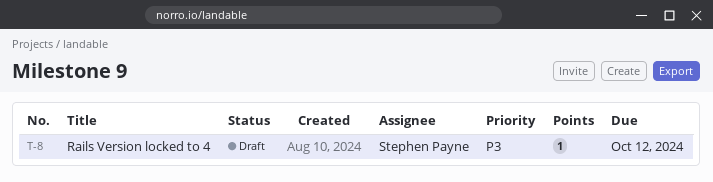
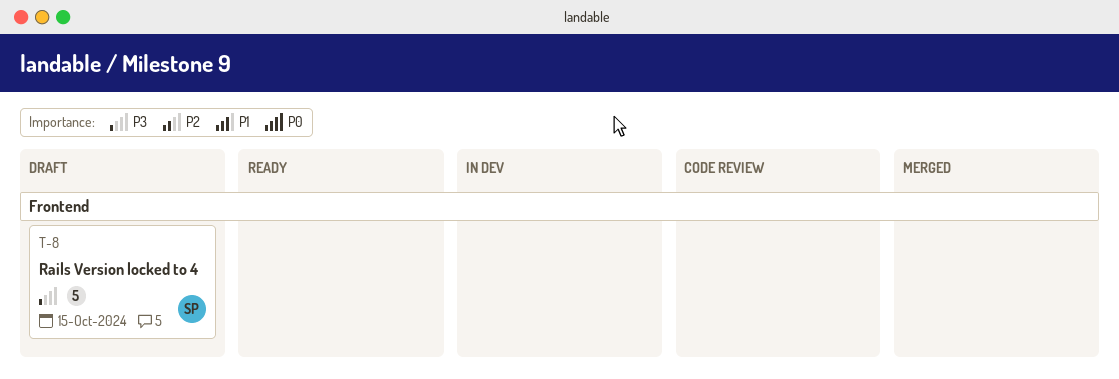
T-8, estimate: 1 -> 5
T-8, due: Oct 12 -> Oct 15

